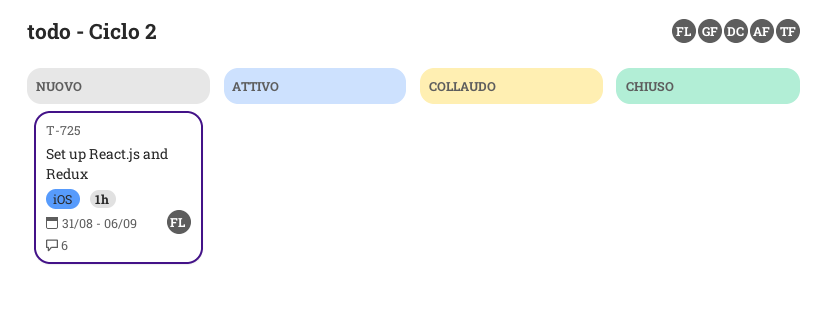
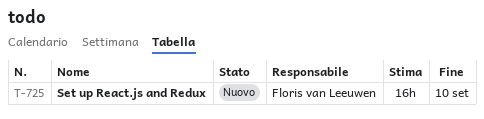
T-725, estimate: 1h -> 16h
T-725, due: Sep 6 -> Sep 10

